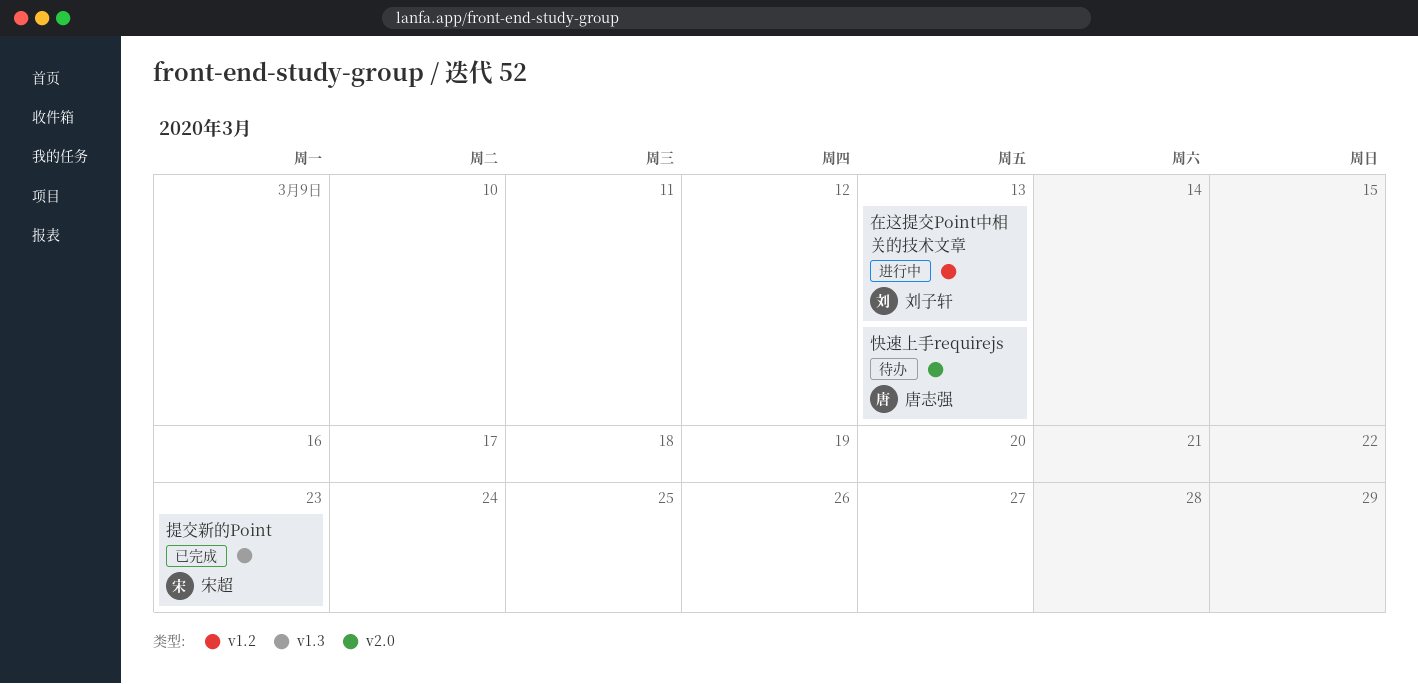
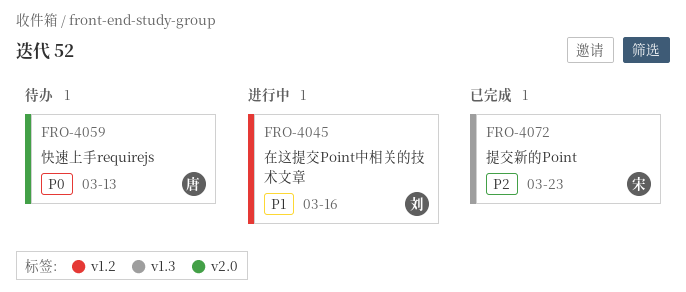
在这提交Point中相关的技术文章, due: Mar 13 -> Mar 16

